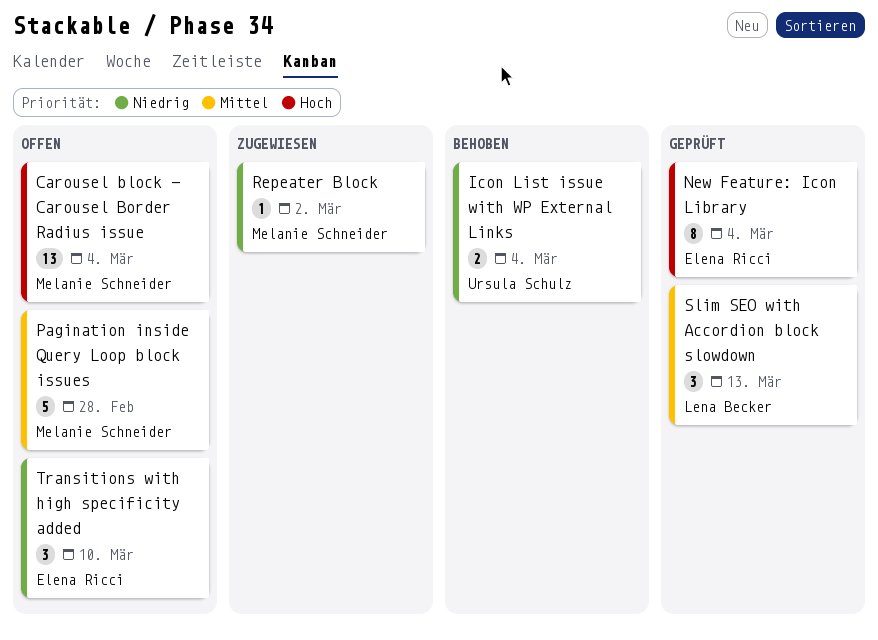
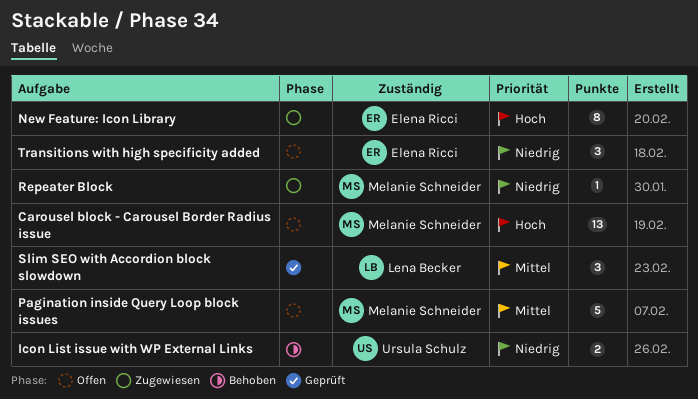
New Feature: Icon Library, status: Geprüft -> Zugewiesen

